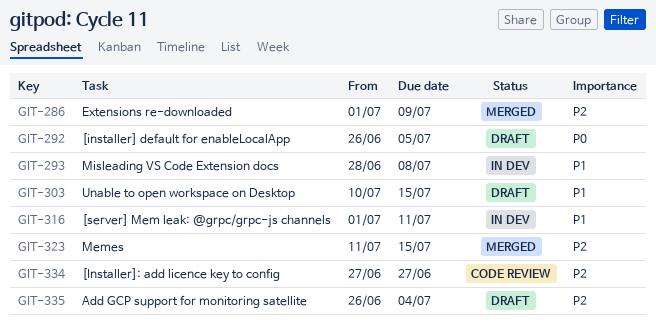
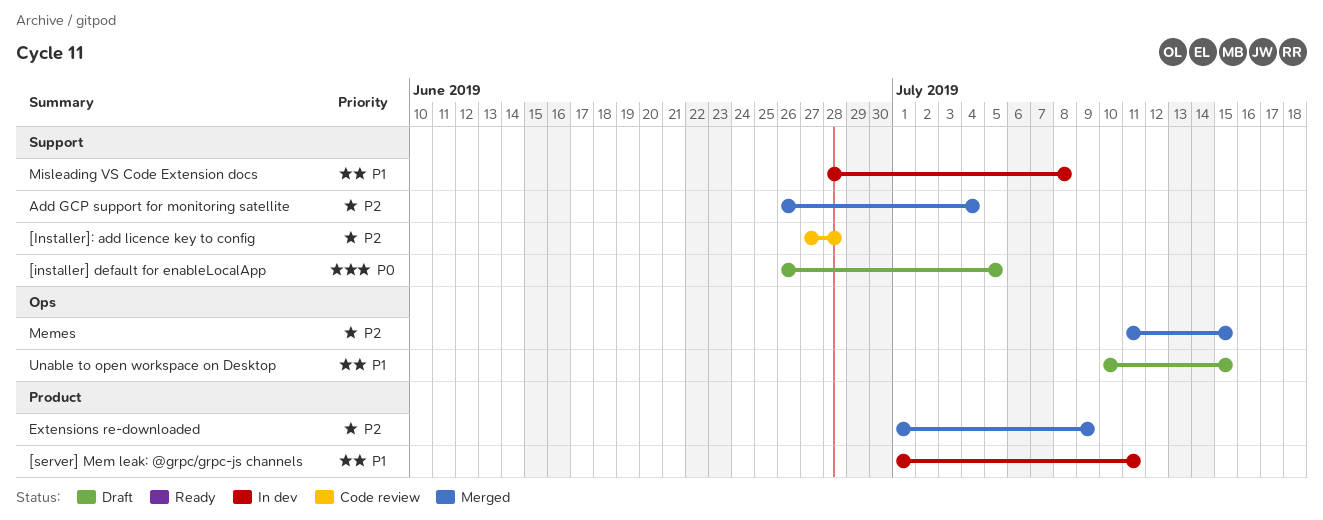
[Installer]: add licence key to config, due: Jun 27 -> Jun 28
Add GCP support for monitoring satellite, status: Draft -> Merged

